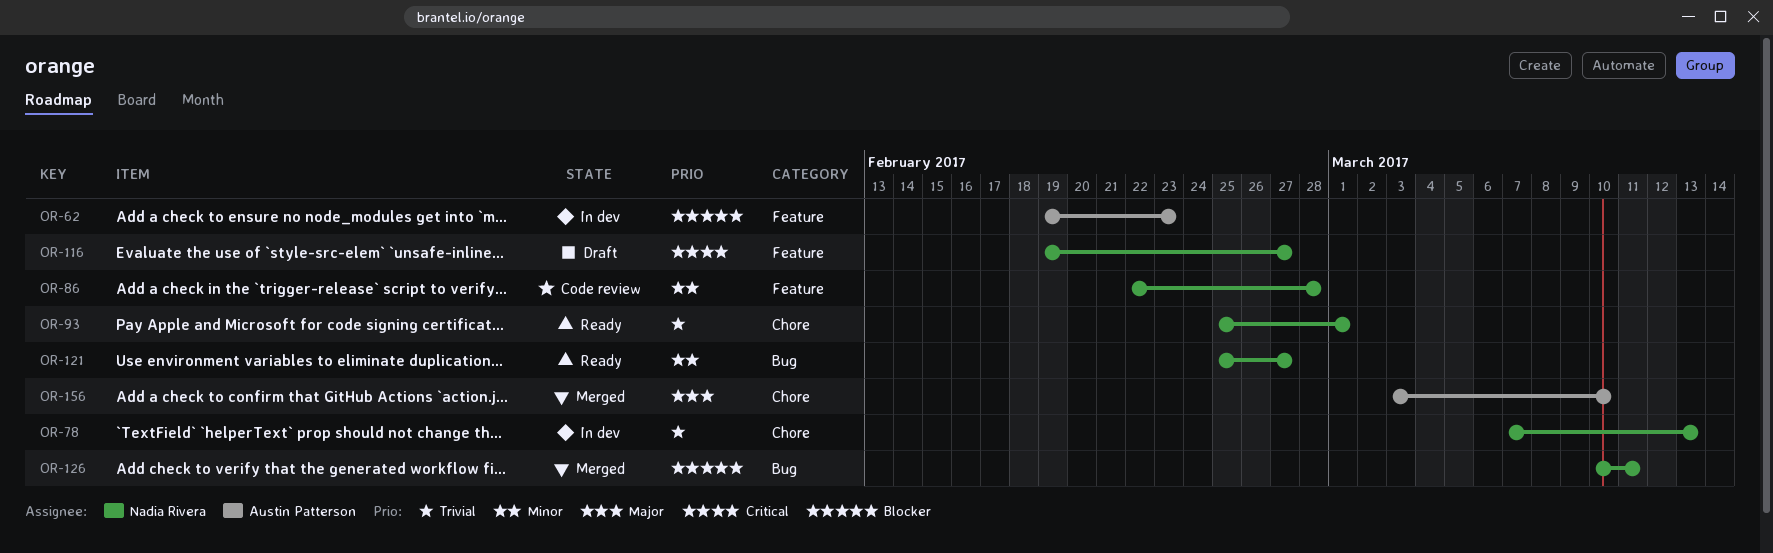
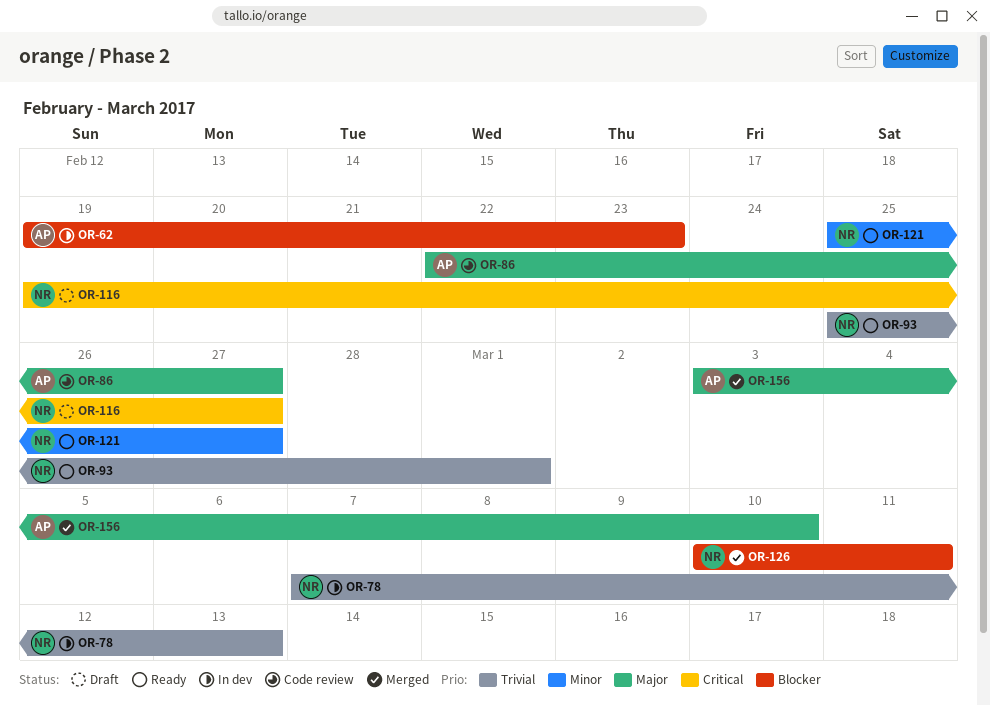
OR-86, owner: Nadia Rivera -> Austin Patterson
OR-86, priority: Minor -> Major
OR-86, due: Feb 28 -> Feb 27

